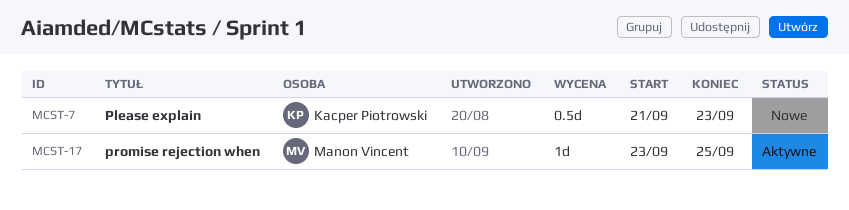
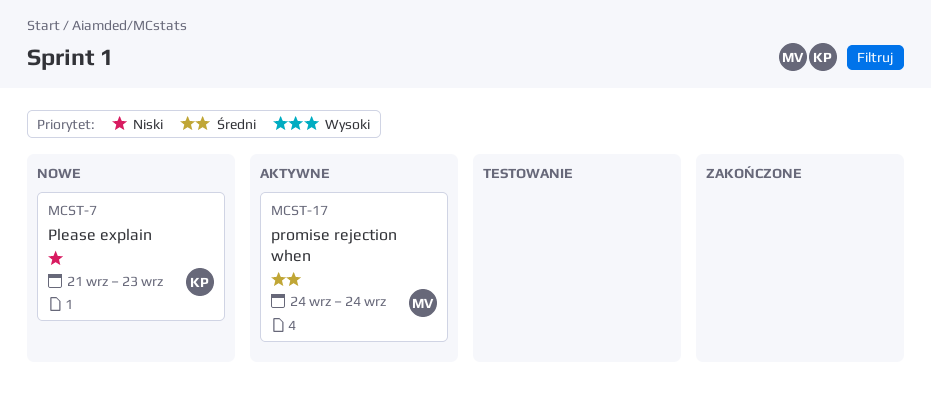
MCST-17, start: Sep 23 -> Sep 24
MCST-17, due: Sep 25 -> Sep 24

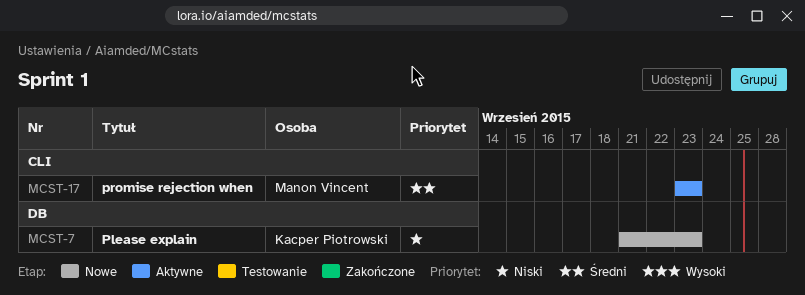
MCST-17, start: Sep 24 -> Sep 23
MCST-17, due: Sep 24 -> Sep 23

